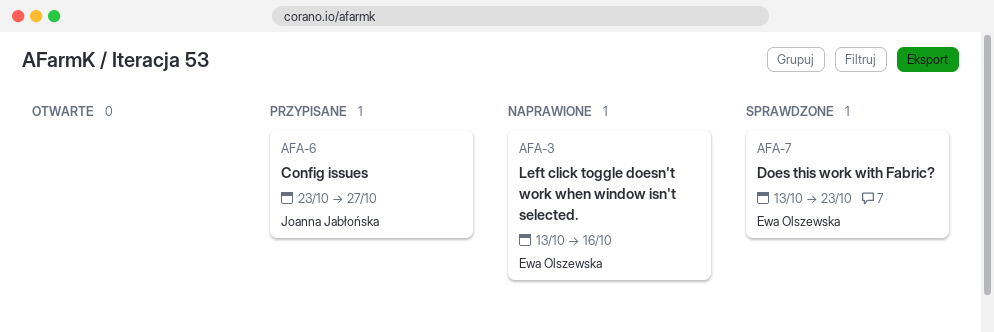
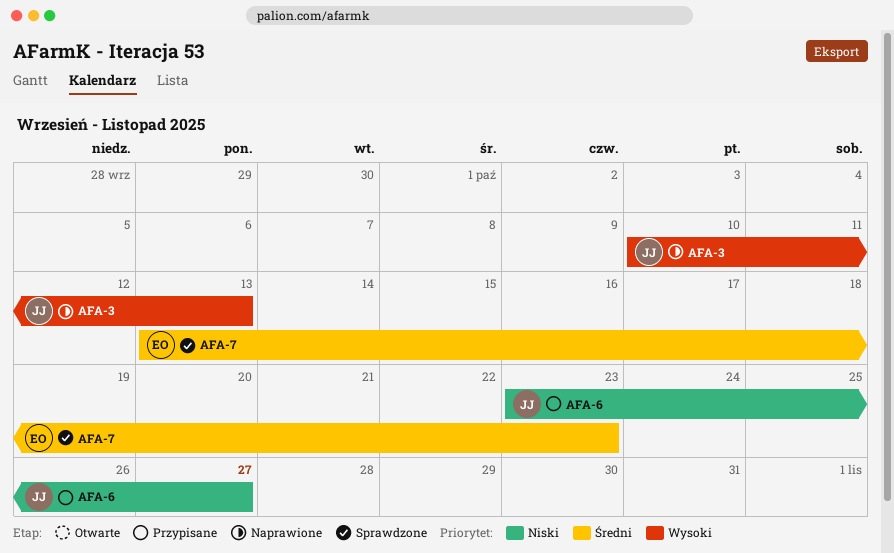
AFA-3, owner: Ewa Olszewska -> Joanna Jabłońska
AFA-3, start: Oct 13 -> Oct 10
AFA-3, due: Oct 16 -> Oct 13

